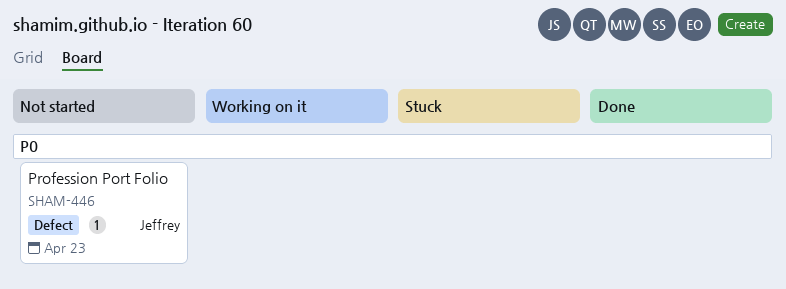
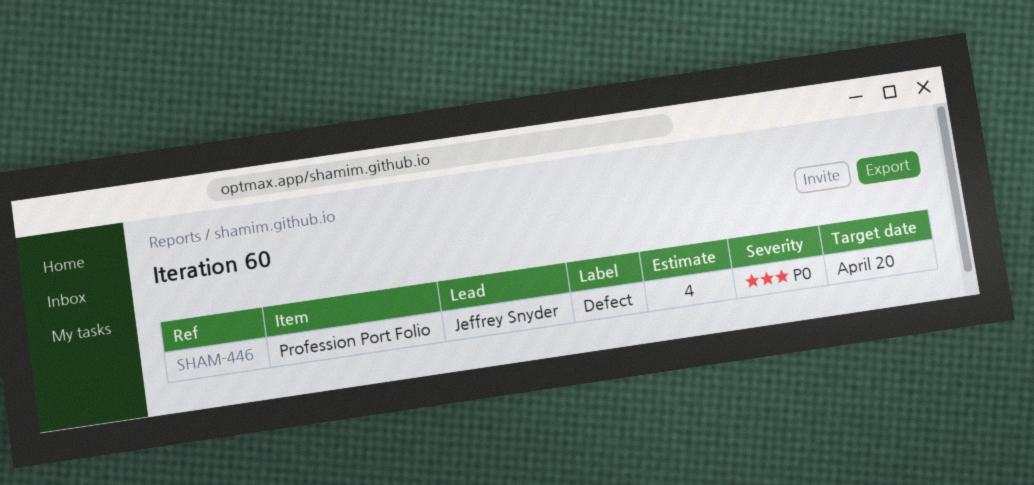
SHAM-446, estimate: 1 -> 4
SHAM-446, due: Apr 23 -> Apr 20

